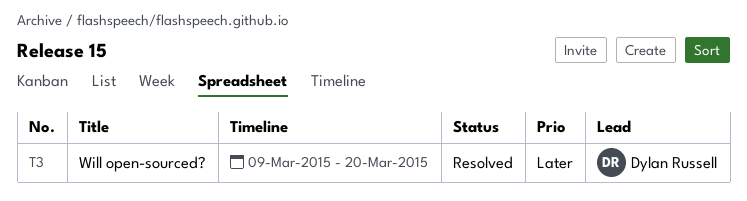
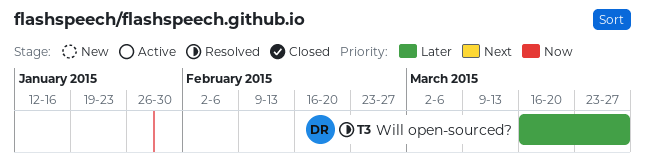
T3, start: Mar 9 -> Mar 16
T3, due: Mar 20 -> Mar 27

